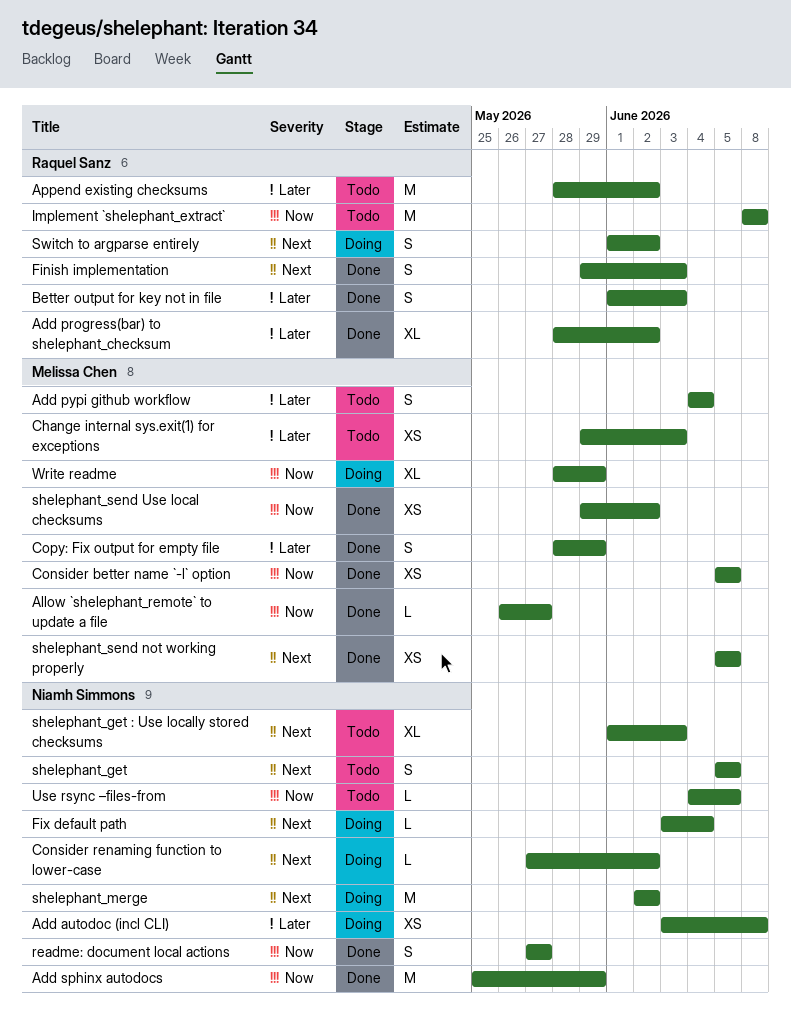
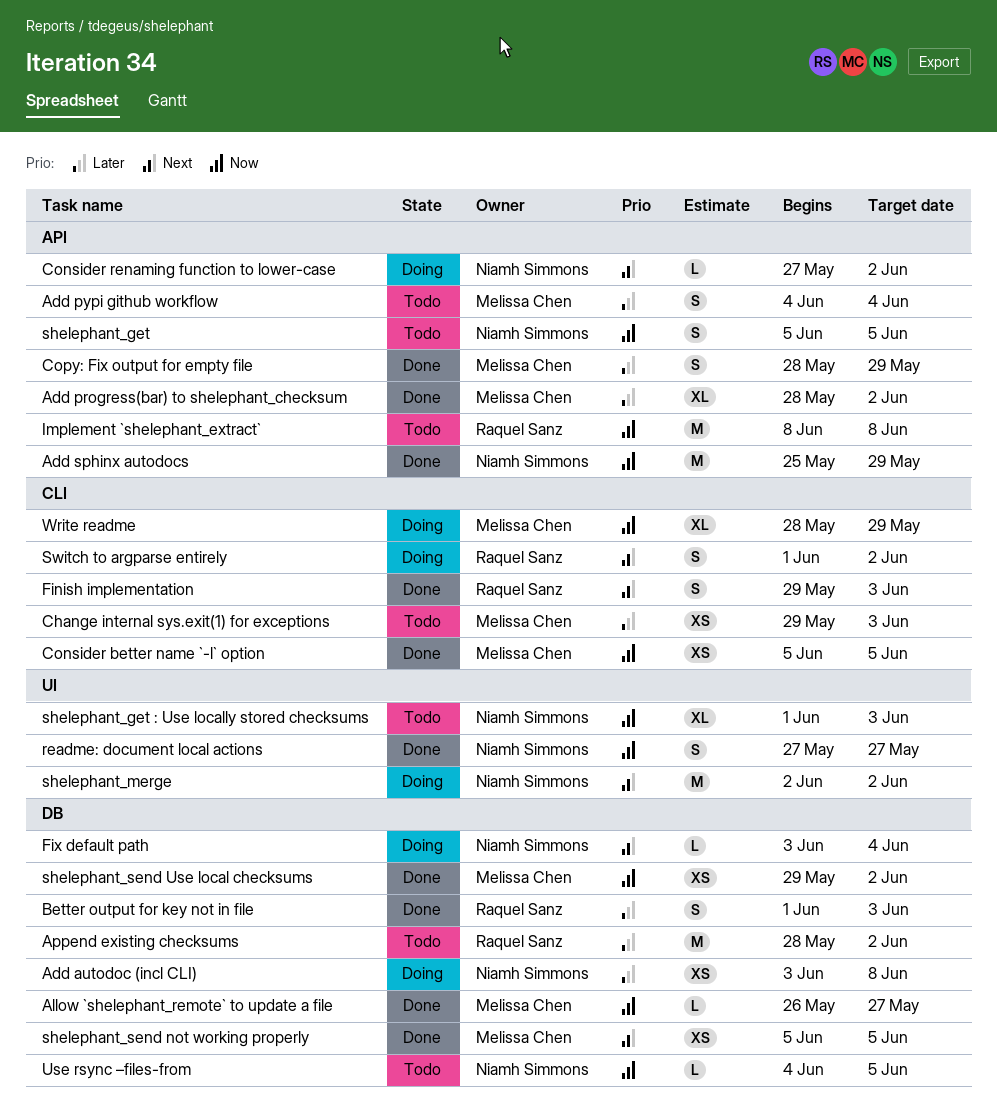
Add progress(bar) to shelephant_checksum, owner: Raquel Sanz -> Melissa Chen
shelephant_get, priority: Next -> Now
shelephant_get : Use locally stored checksums, priority: Next -> Now

